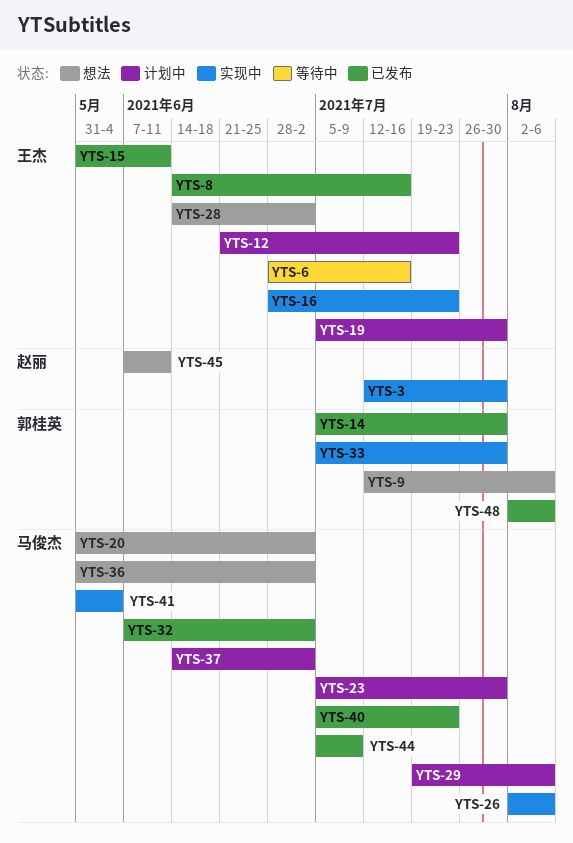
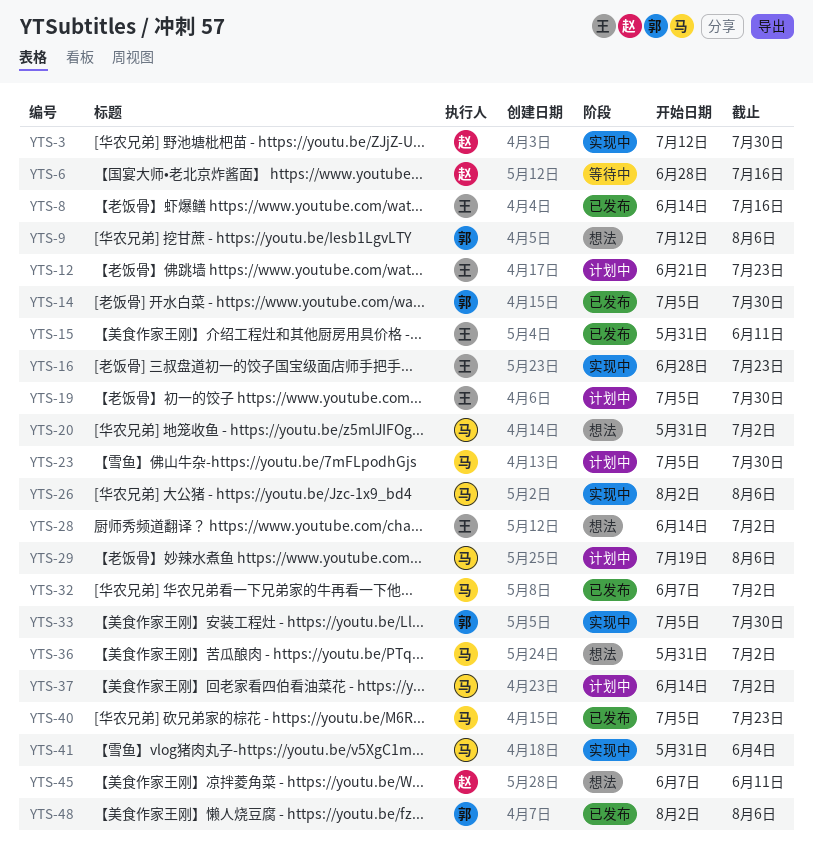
YTS-6, owner: 王杰 -> 赵丽
YTS-44: present -> none

